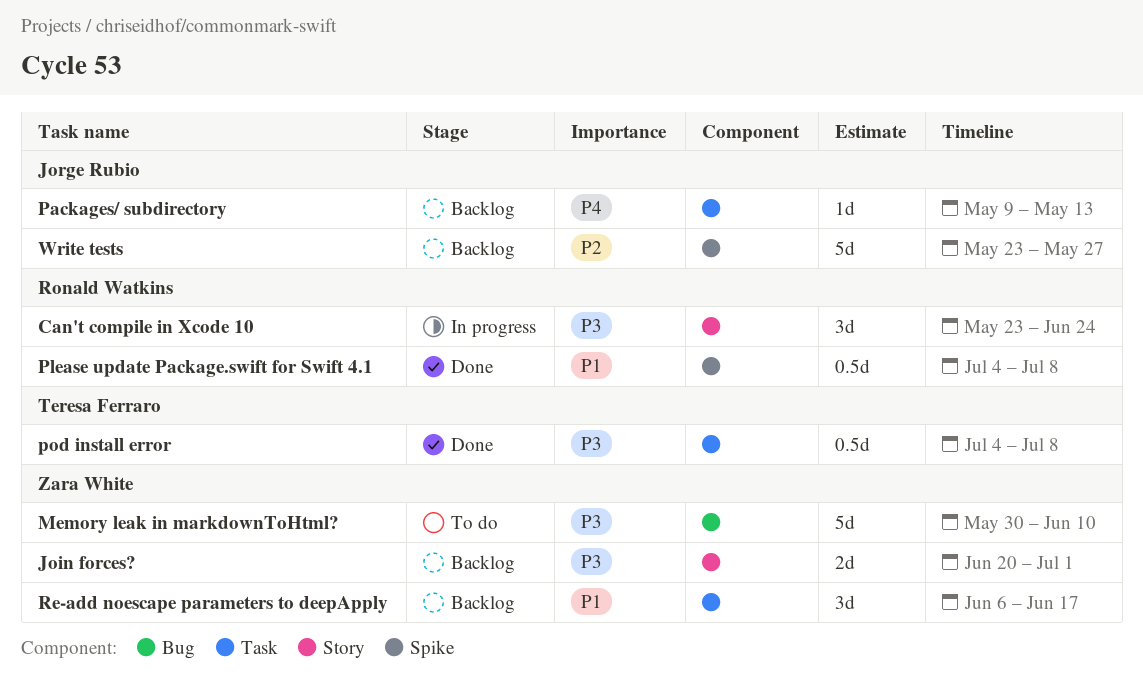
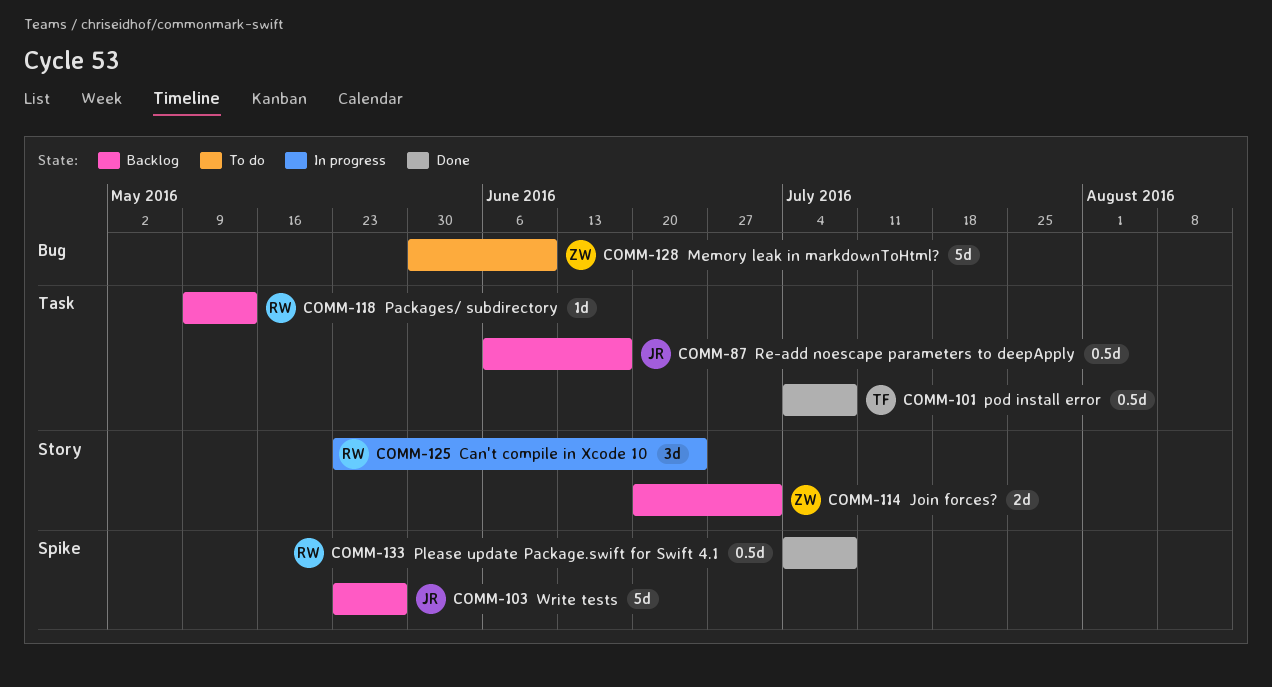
Packages/ subdirectory, owner: Jorge Rubio -> Ronald Watkins
Re-add noescape parameters to deepApply, owner: Zara White -> Jorge Rubio
Re-add noescape parameters to deepApply, estimate: 3d -> 0.5d

